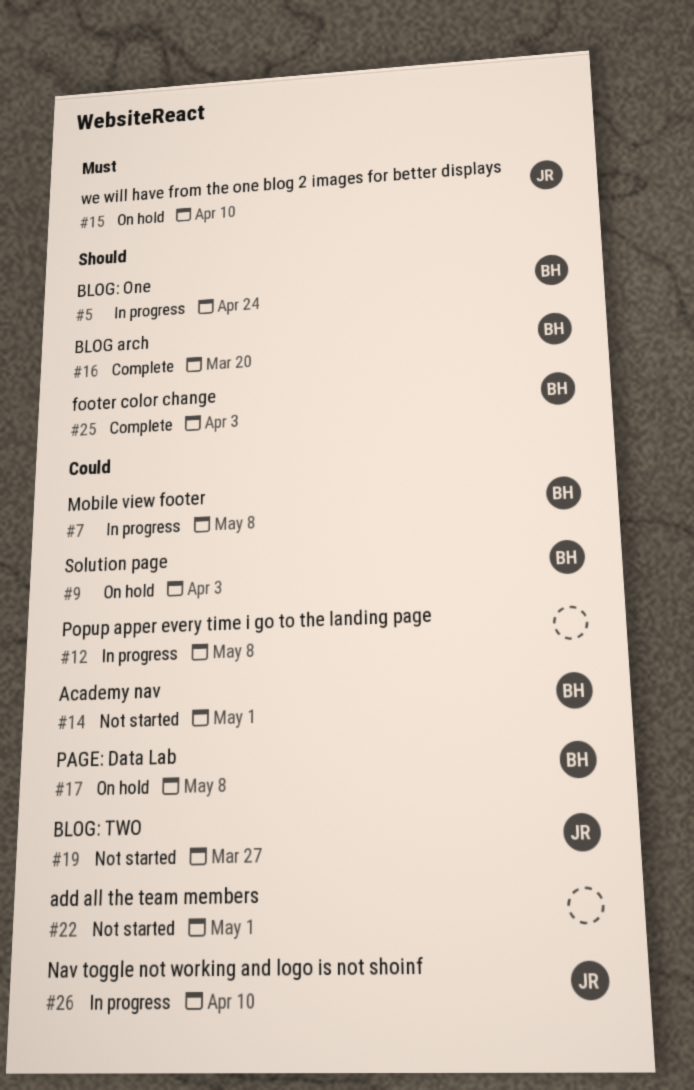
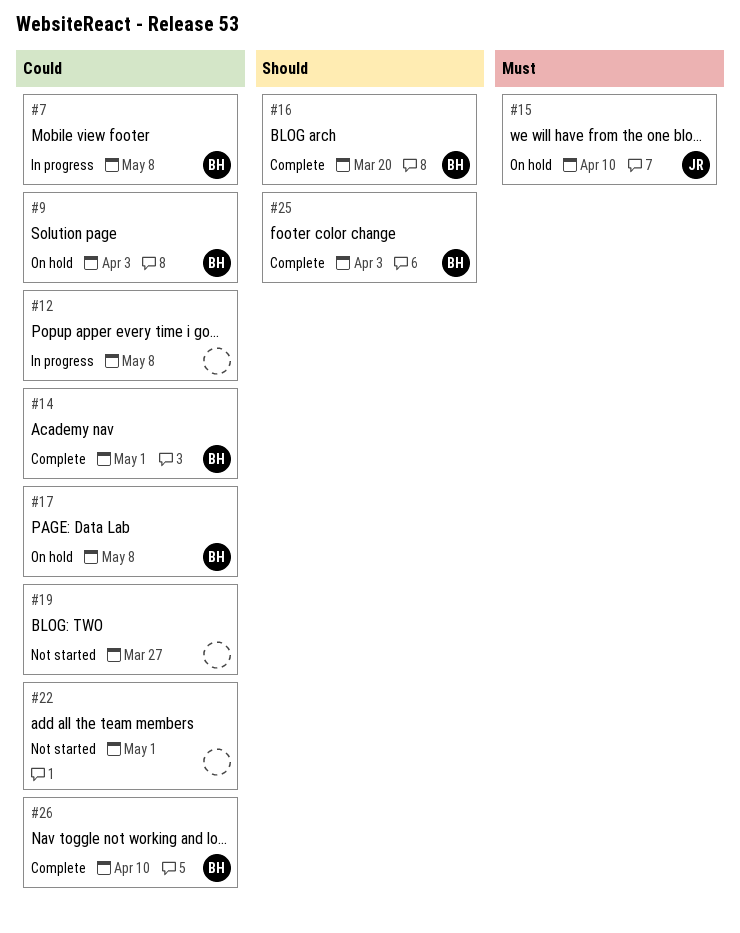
#5: present -> none
#14, status: Not started -> Complete
#19, owner: JR -> none
#26, status: In progress -> Complete
#26, owner: JR -> BH

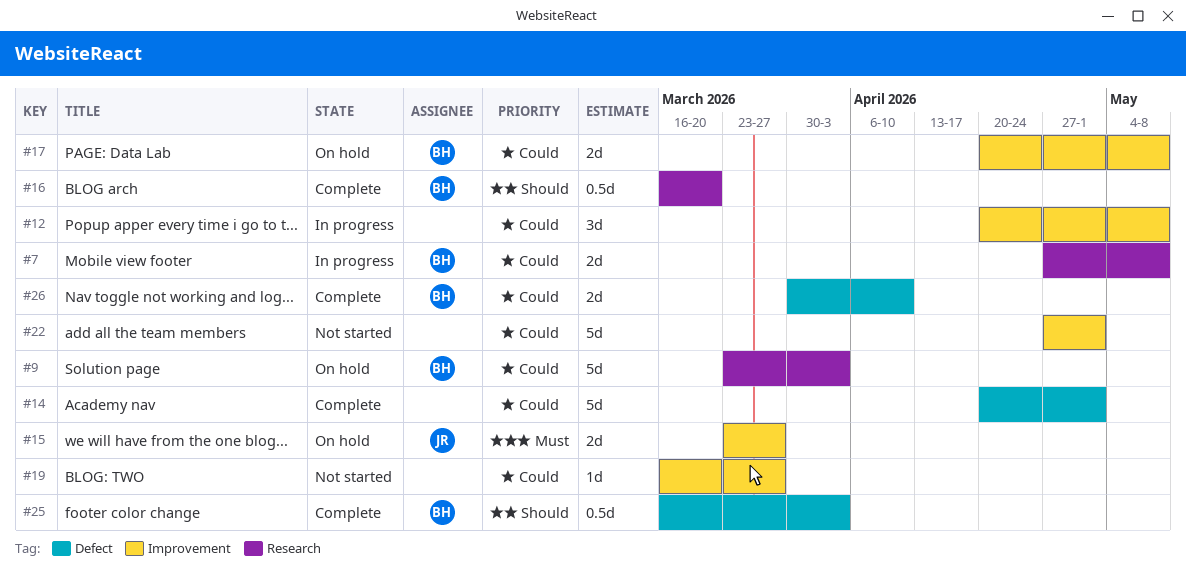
#14, owner: BH -> none
#15, due: Apr 10 -> Mar 27

